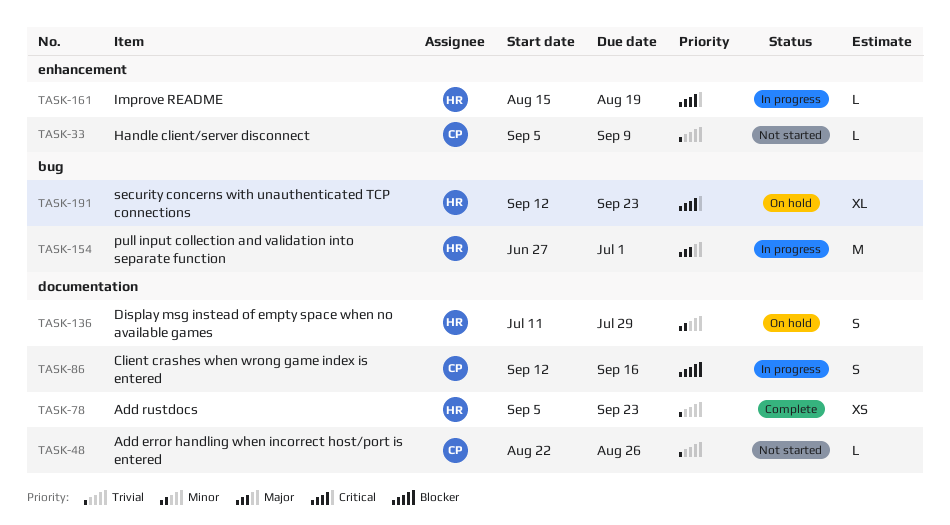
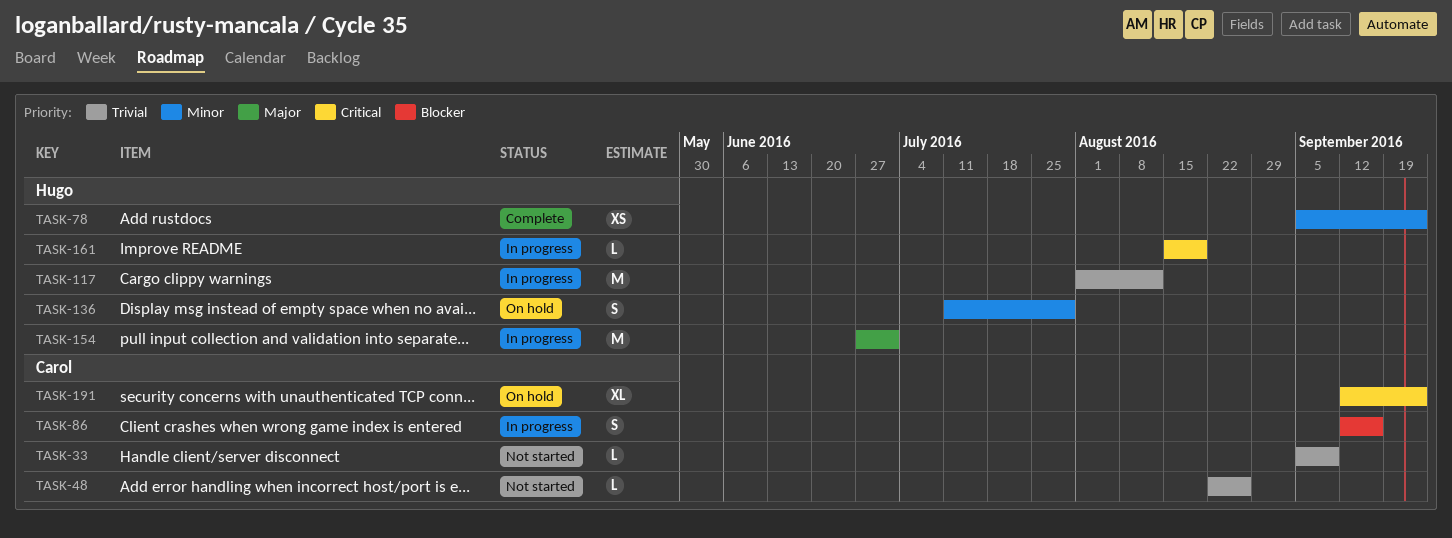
TASK-78, priority: Trivial -> Minor
TASK-117: none -> present
TASK-191, owner: Hugo -> Carol

